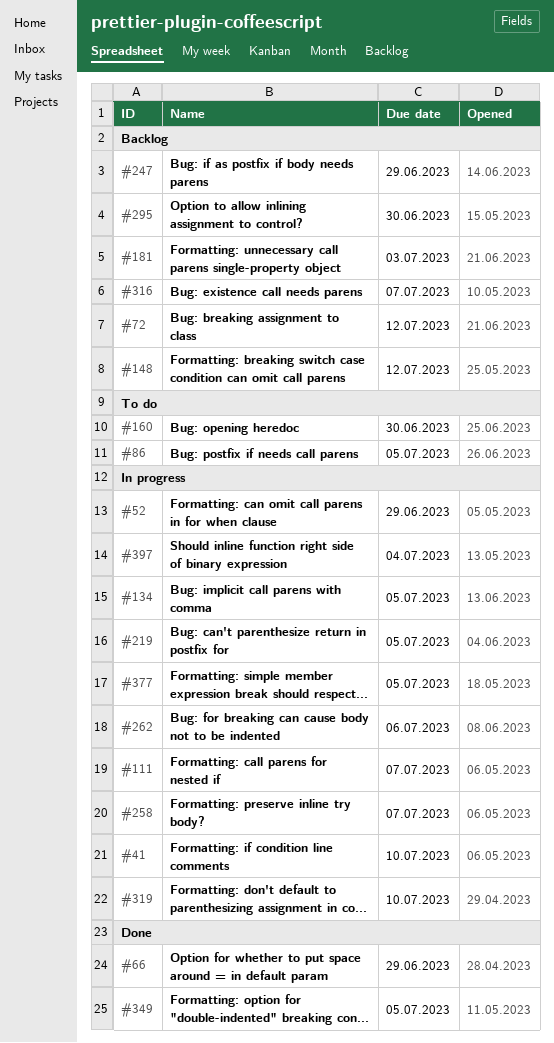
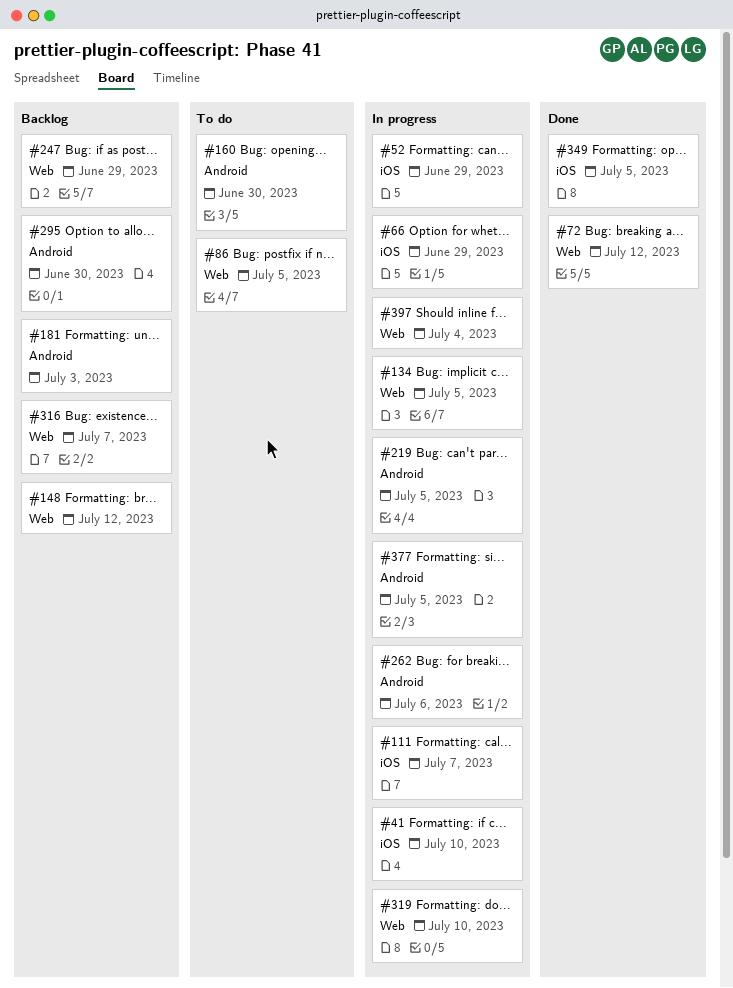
#66, status: Done -> In progress
#72, status: Backlog -> Done
#258: present -> none

